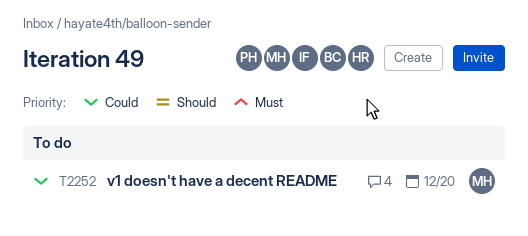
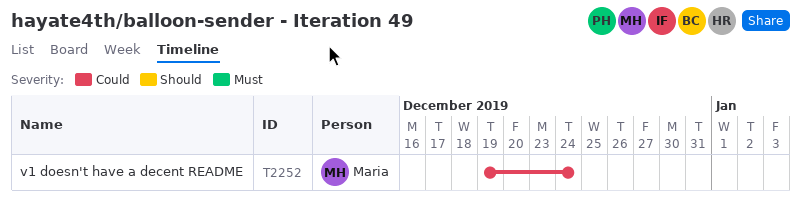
T2252, due: Dec 20 -> Dec 24

